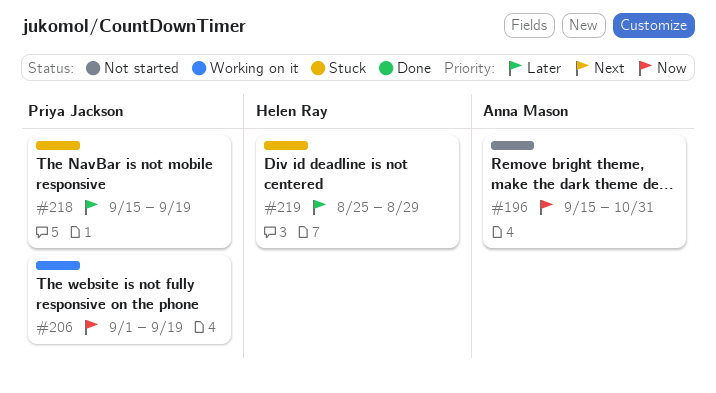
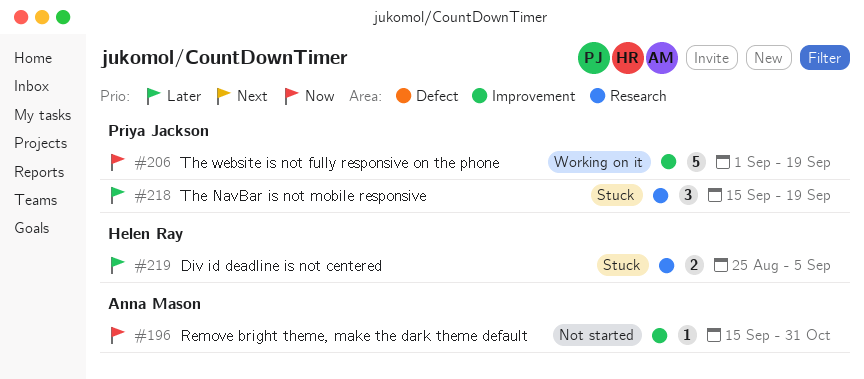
#219, due: Aug 29 -> Sep 5

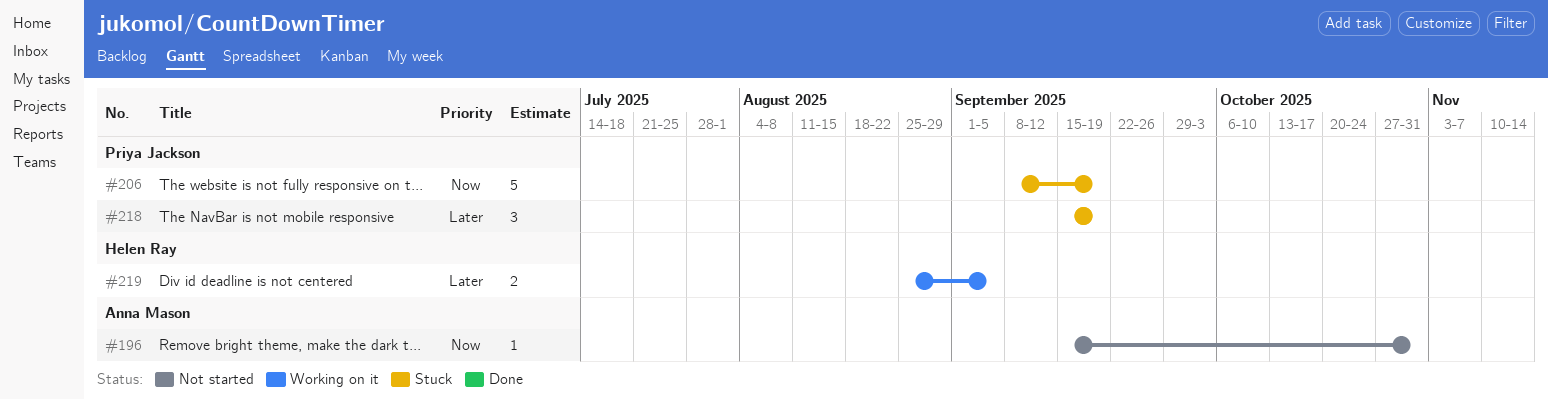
#206, status: Working on it -> Stuck
#206, start: Sep 1 -> Sep 8
#219, status: Stuck -> Working on it

